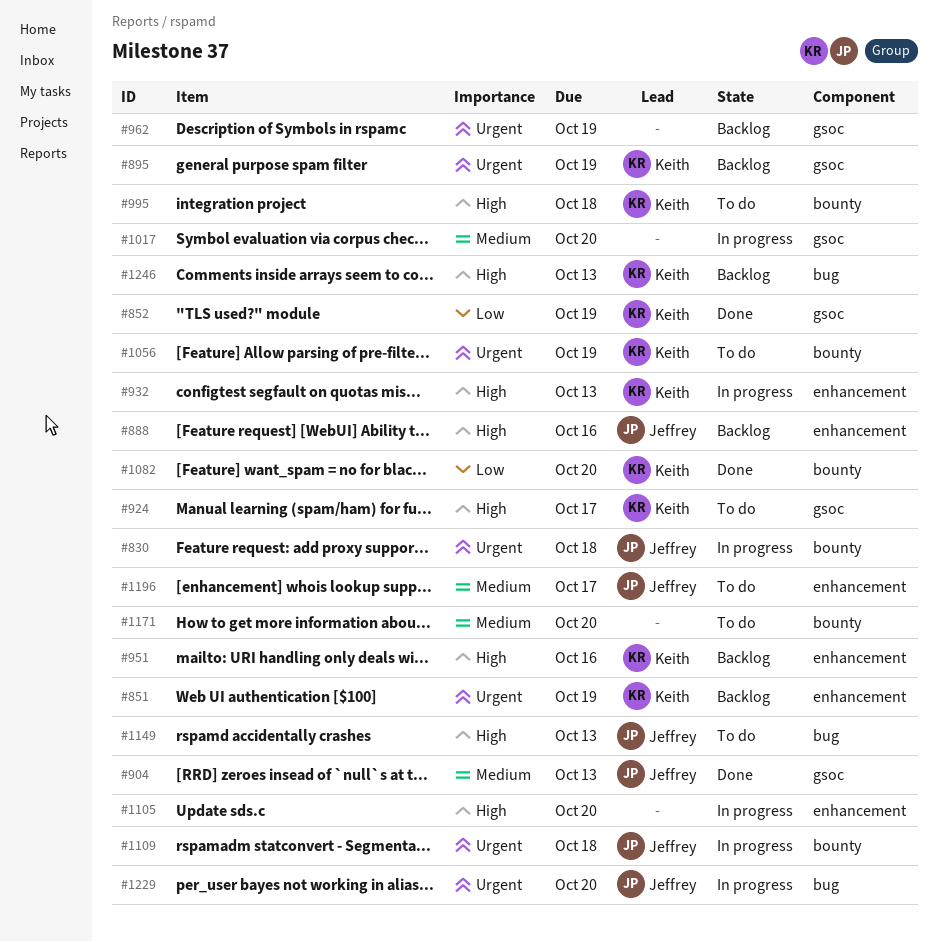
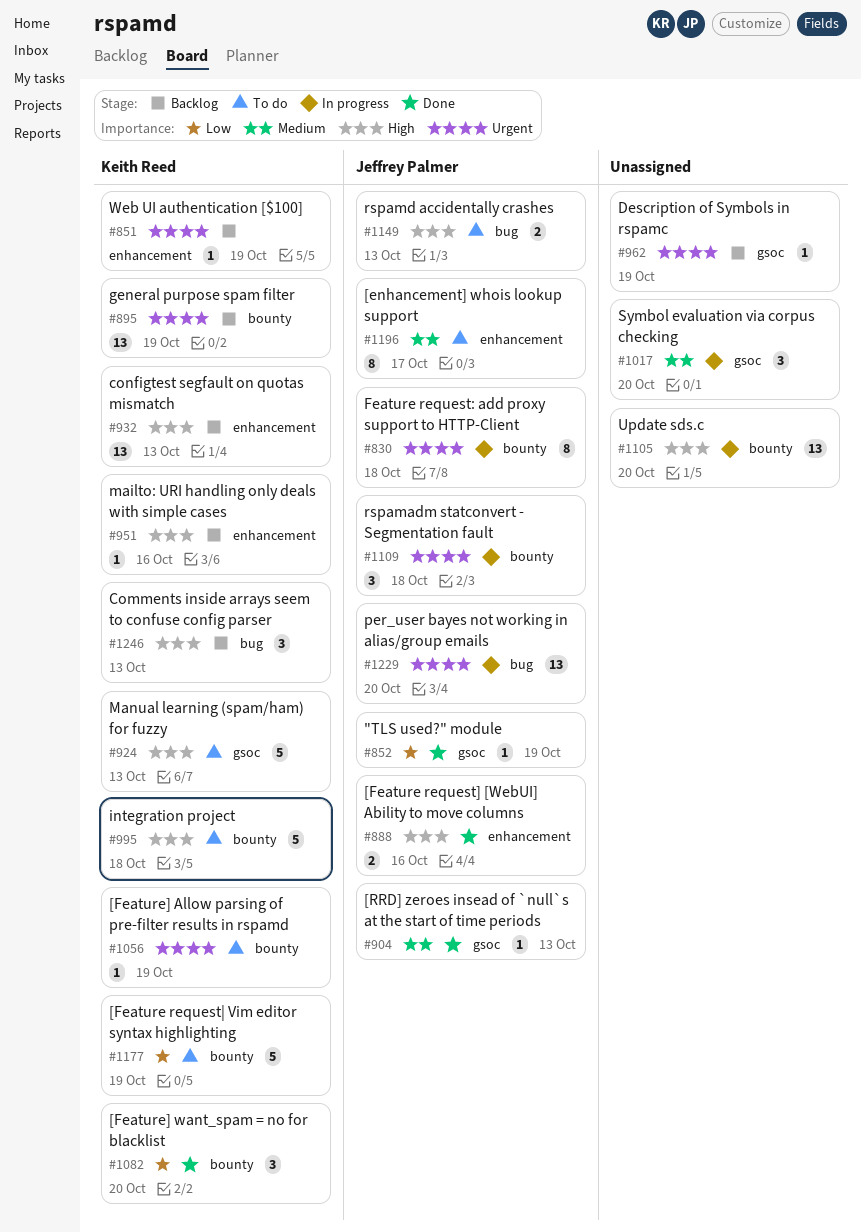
#852, owner: Keith Reed -> Jeffrey Palmer
#888, status: Backlog -> Done
#895, label: gsoc -> bounty
#924, due: Oct 17 -> Oct 13
#932, status: In progress -> Backlog
#1105, label: enhancement -> bounty
#1171: present -> none
#1177: none -> present

